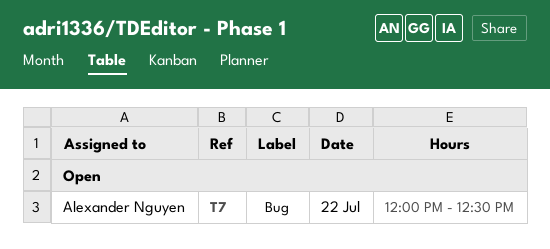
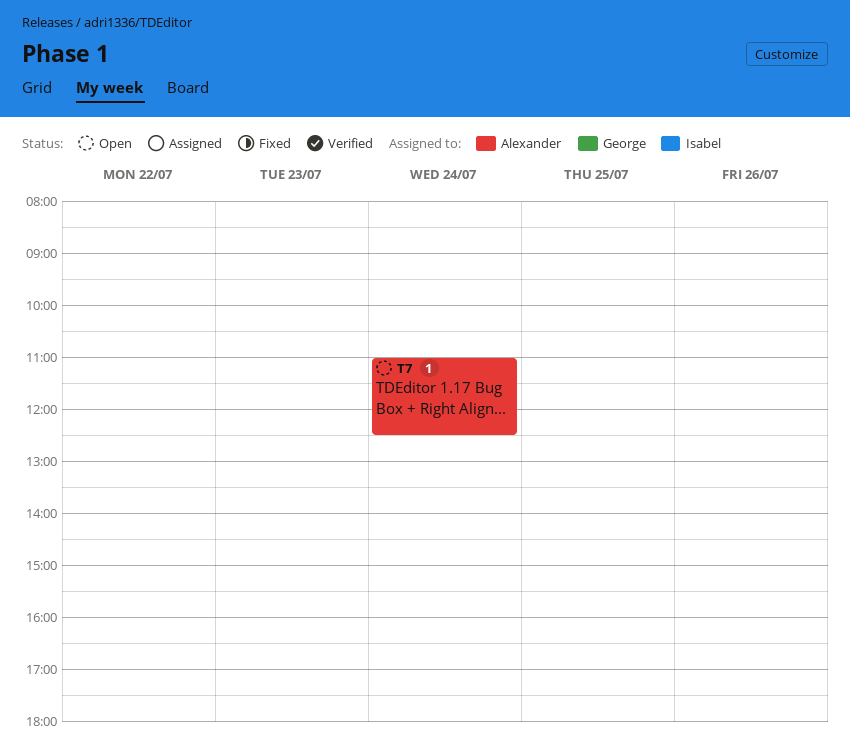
T7, day: Jul 22 -> Jul 24
T7, begins: 12:00 -> 11:00

